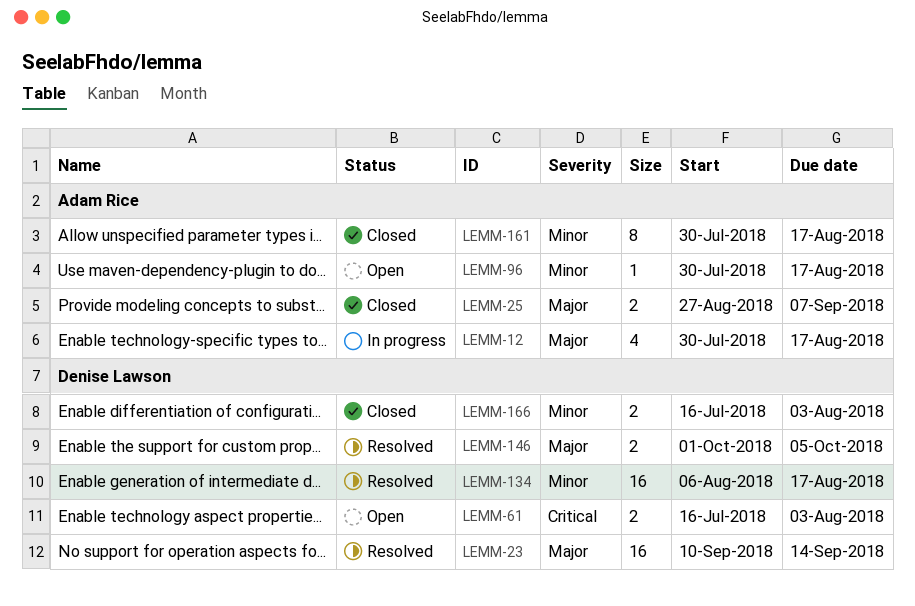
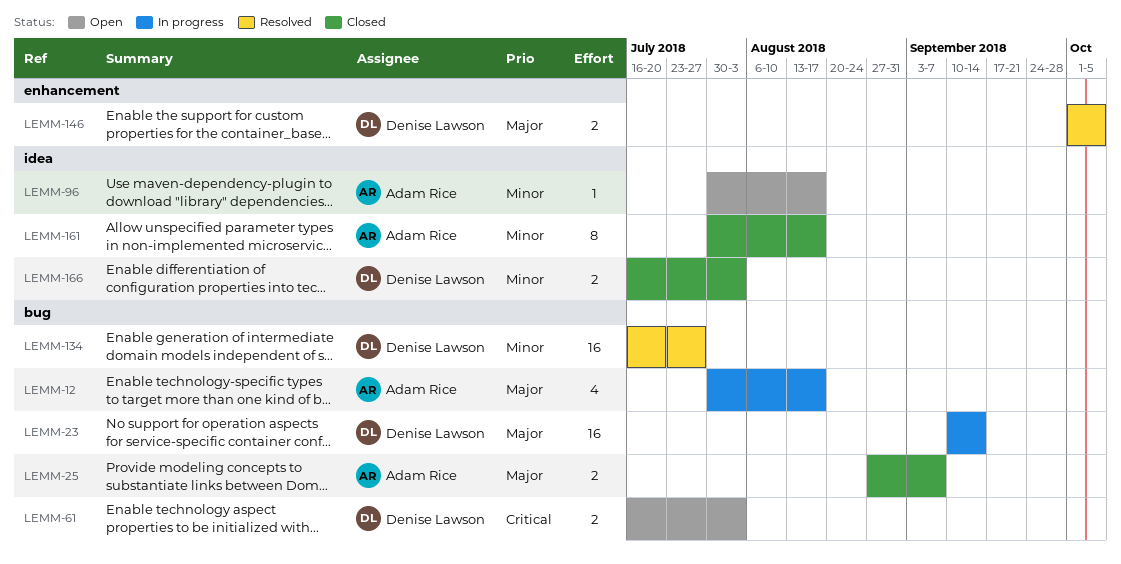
LEMM-23, status: Resolved -> In progress
LEMM-134, start: Aug 6 -> Jul 16
LEMM-134, due: Aug 17 -> Jul 27

